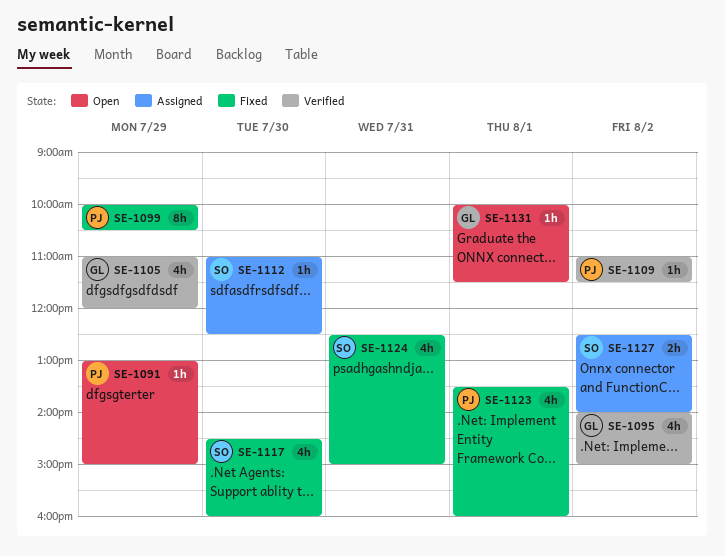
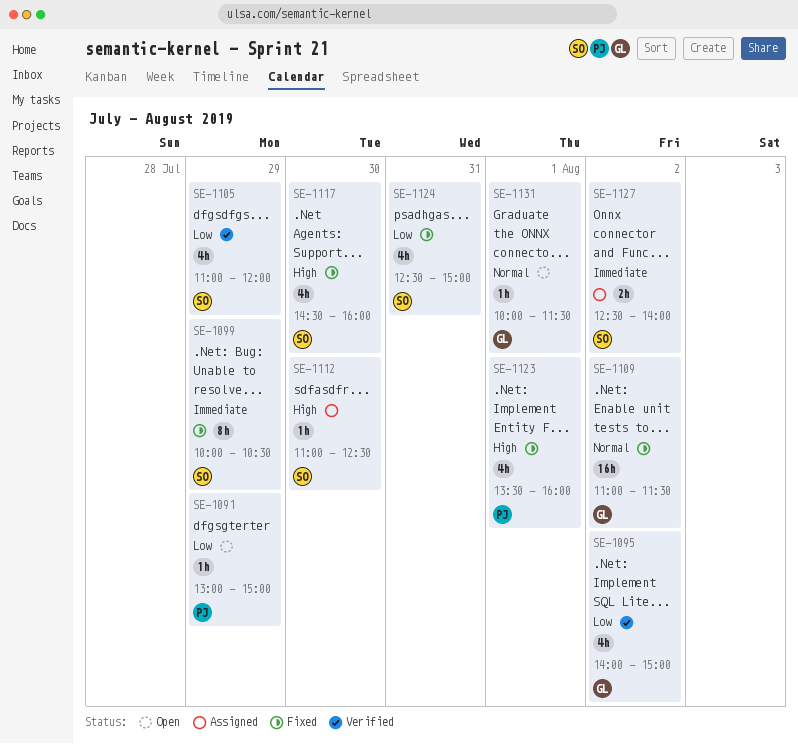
SE-1099, owner: PJ -> SO
SE-1105, owner: GL -> SO
SE-1109, status: Verified -> Fixed
SE-1109, owner: PJ -> GL
SE-1109, estimate: 1h -> 16h

